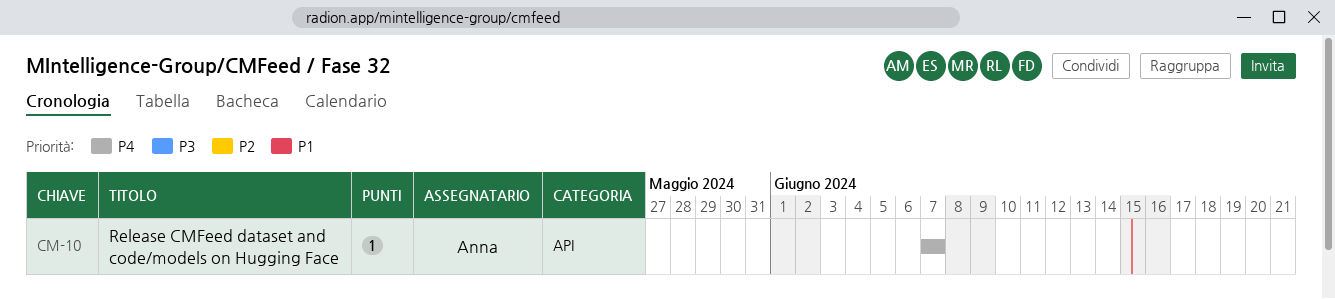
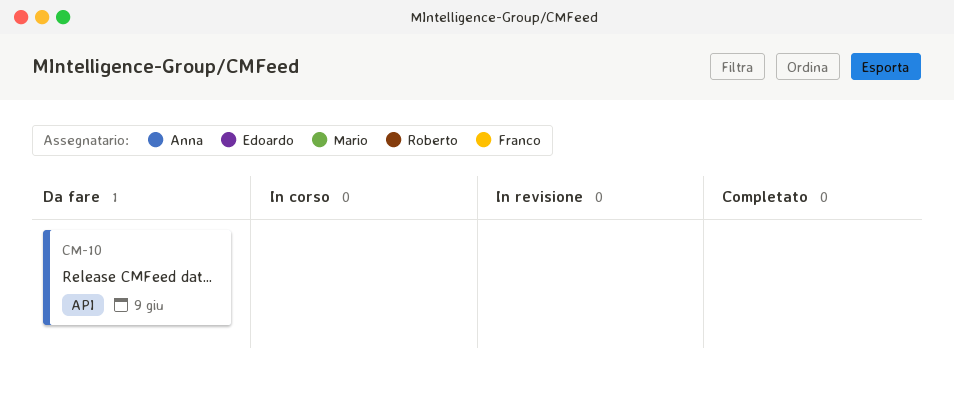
CM-10, due: Jun 7 -> Jun 9

